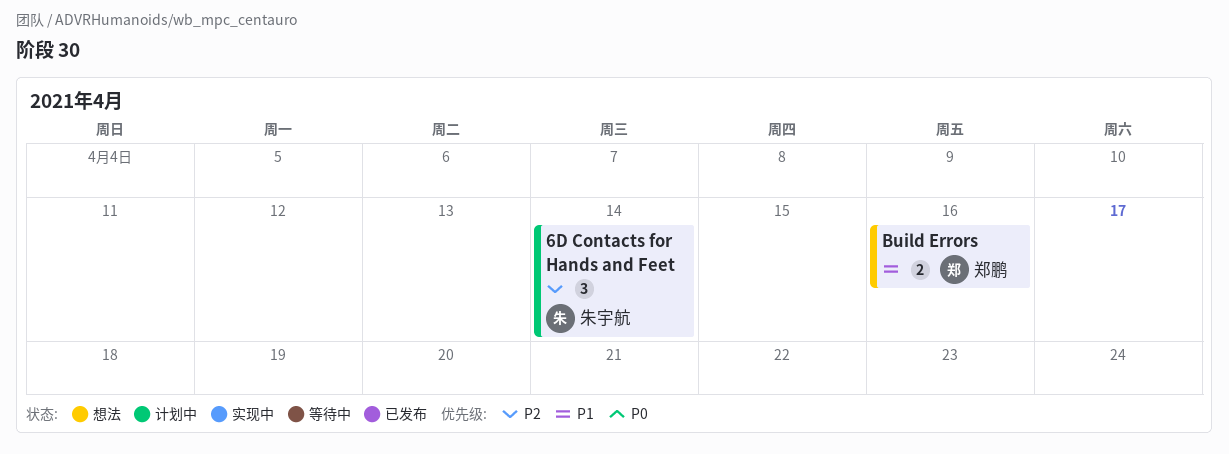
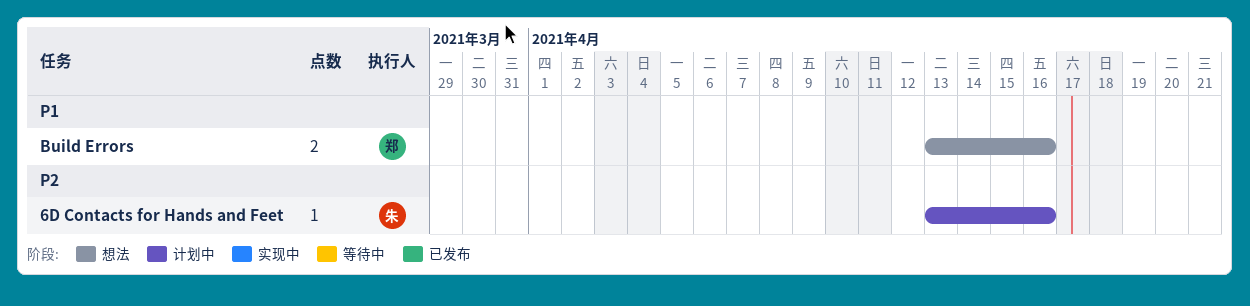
6D Contacts for Hands and Feet, estimate: 3 -> 1
6D Contacts for Hands and Feet, due: Apr 14 -> Apr 16

